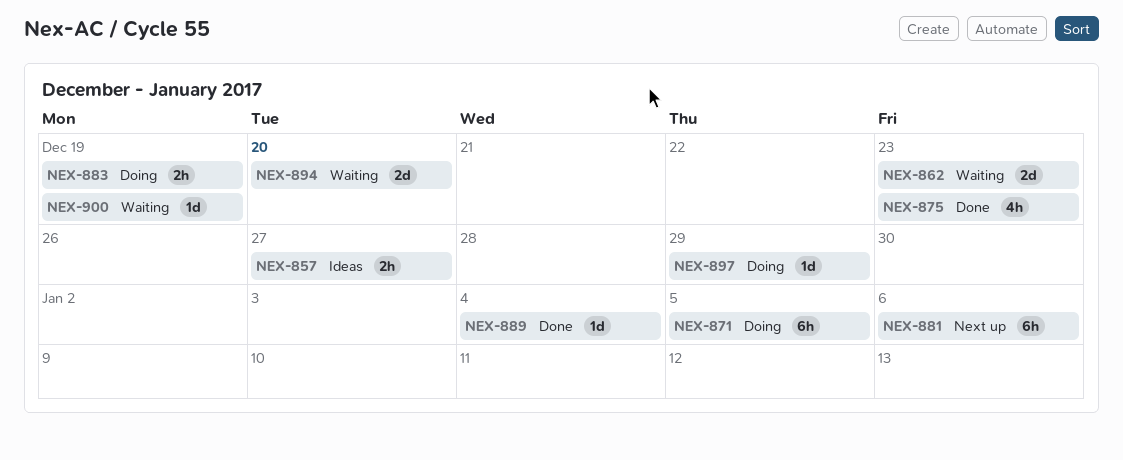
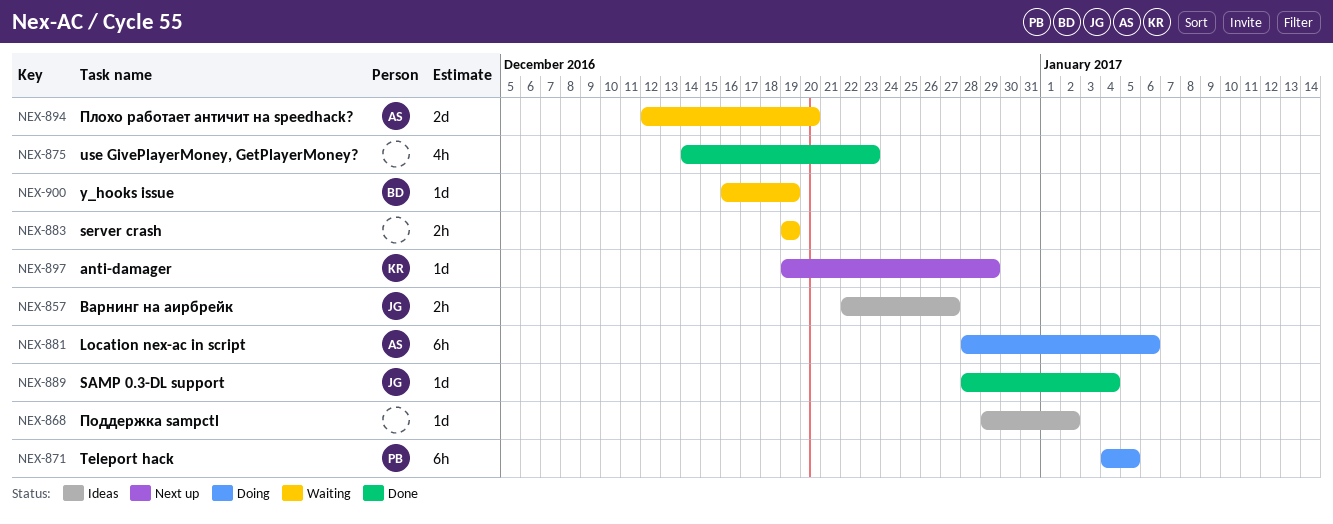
NEX-862: present -> none
NEX-868: none -> present
NEX-881, status: Next up -> Doing
NEX-883, status: Doing -> Waiting
NEX-897, status: Doing -> Next up

